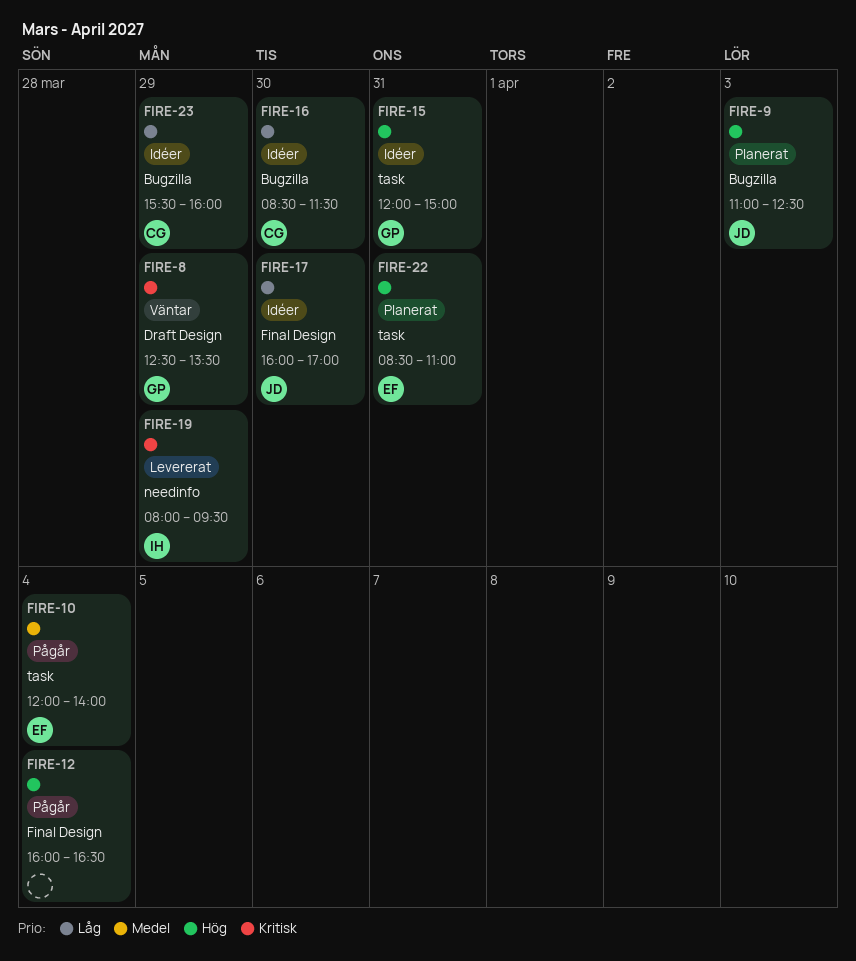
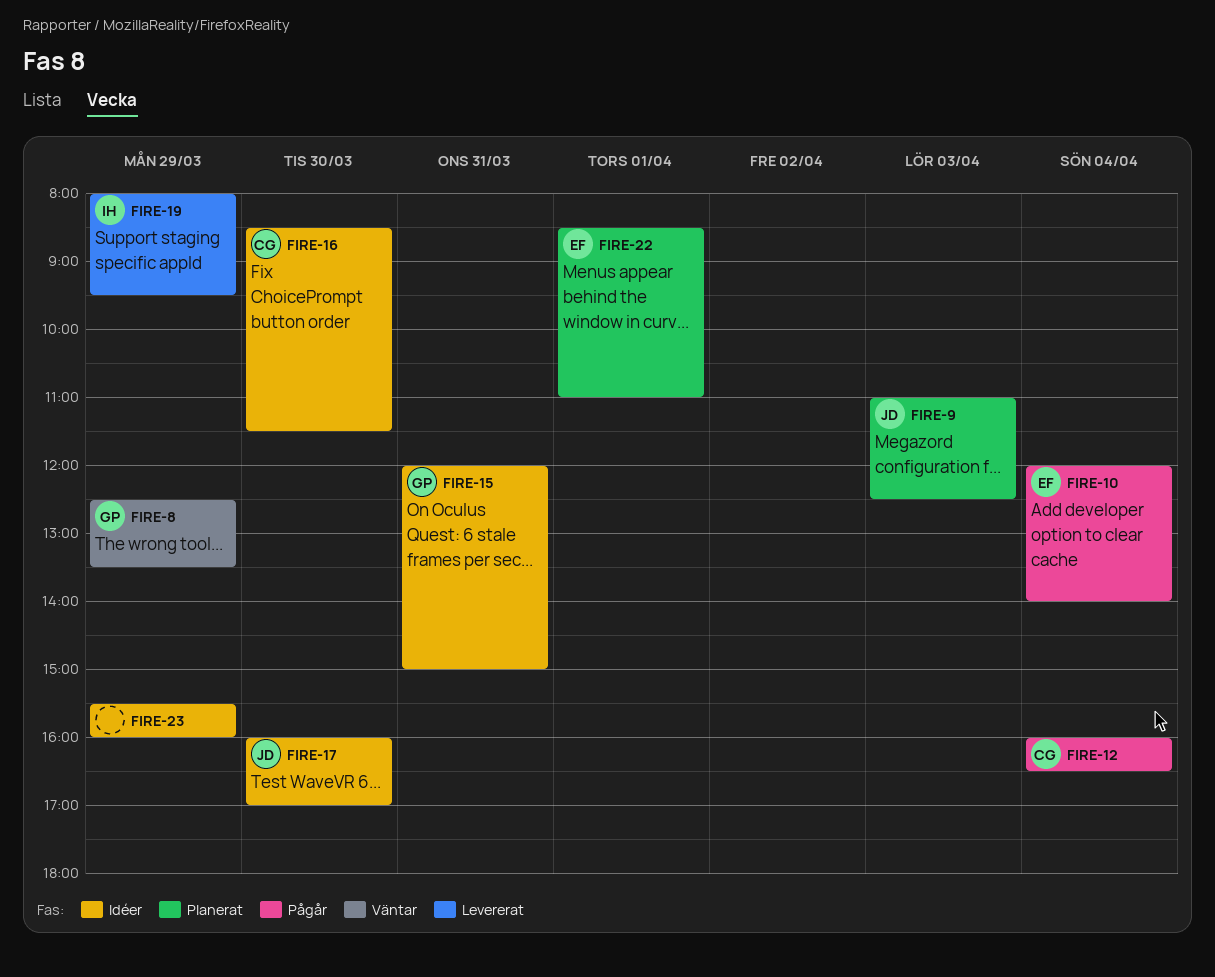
FIRE-12, owner: none -> CG
FIRE-22, day: Mar 31 -> Apr 1
FIRE-23, owner: CG -> none

